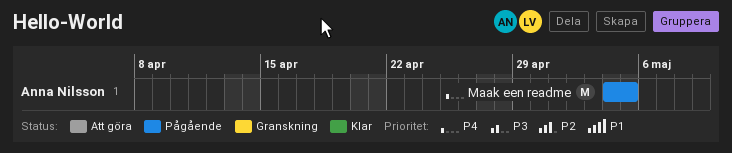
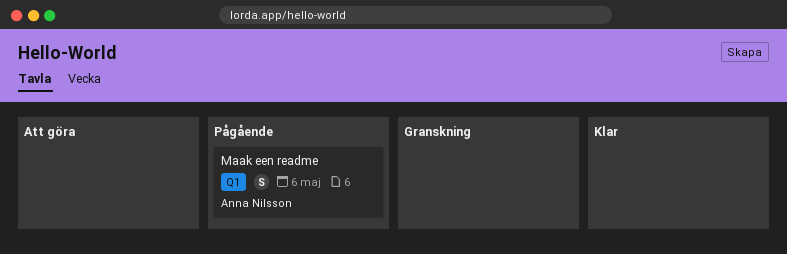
Maak een readme, estimate: M -> S
Maak een readme, due: May 5 -> May 6

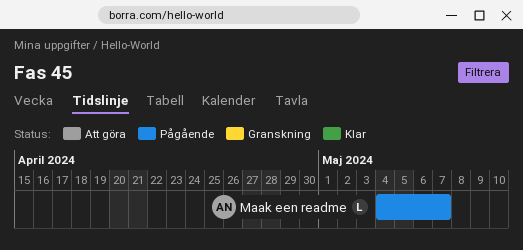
Maak een readme, estimate: S -> L
Maak een readme, due: May 6 -> May 7

